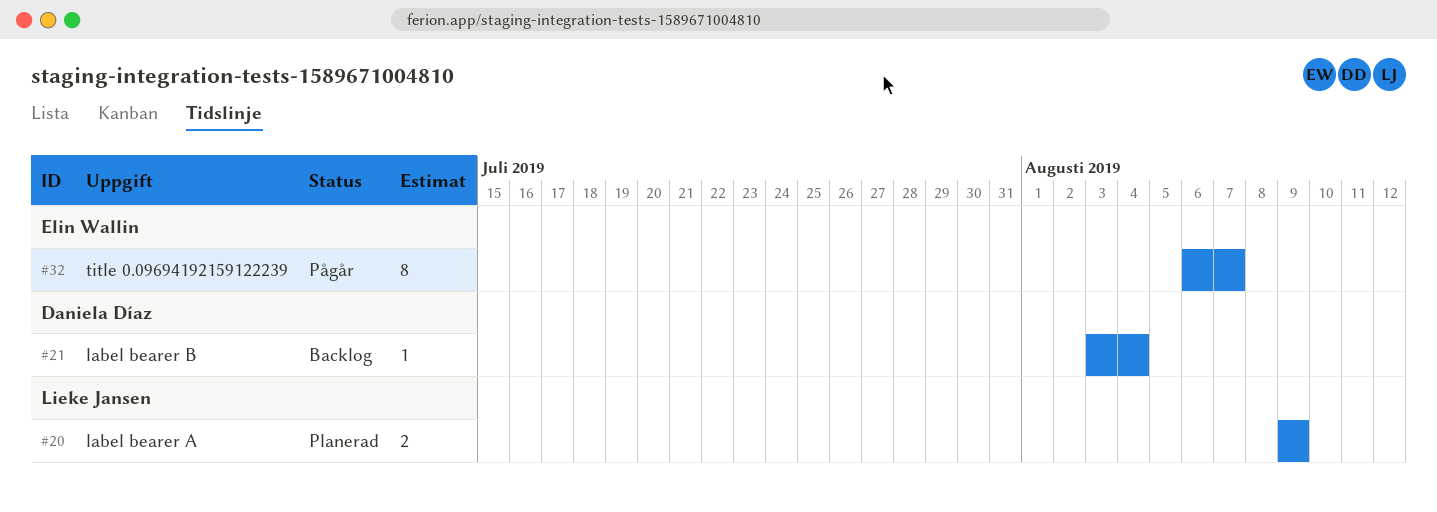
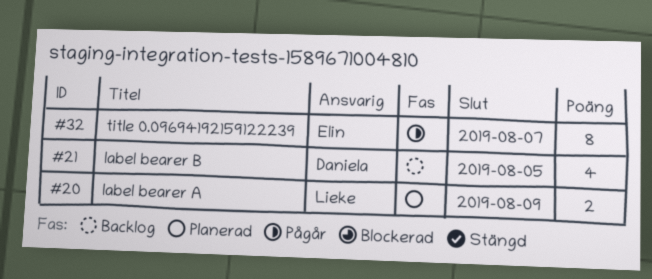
#21, estimate: 1 -> 4
#21, due: Aug 4 -> Aug 5

